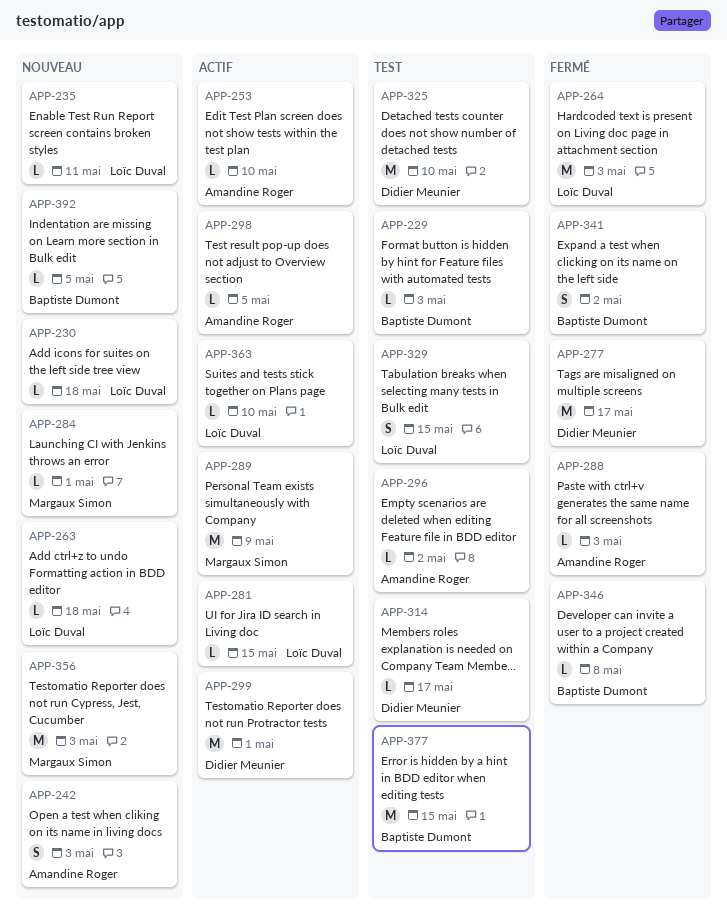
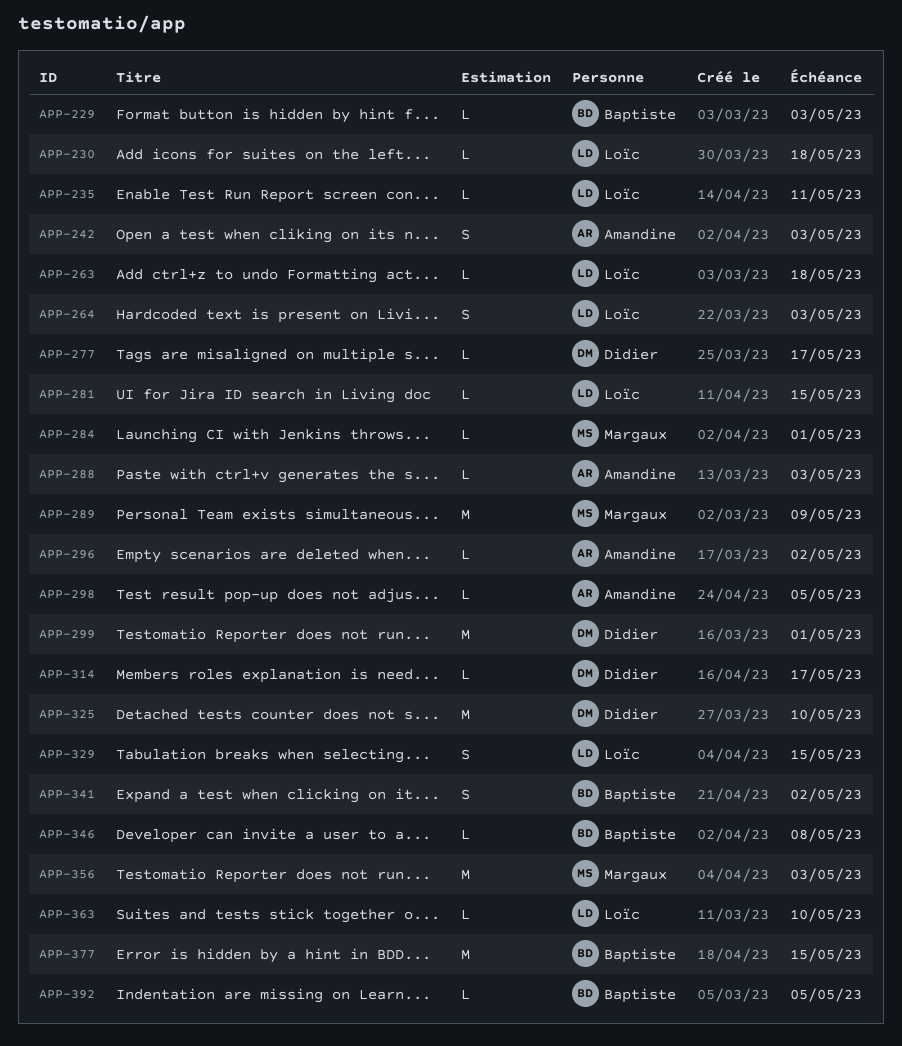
APP-253: present -> none
APP-264, estimate: M -> S
APP-277, estimate: M -> L

